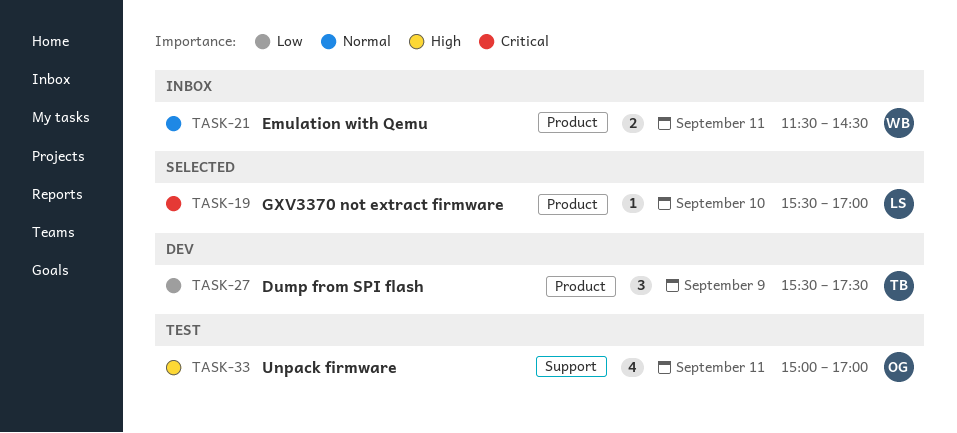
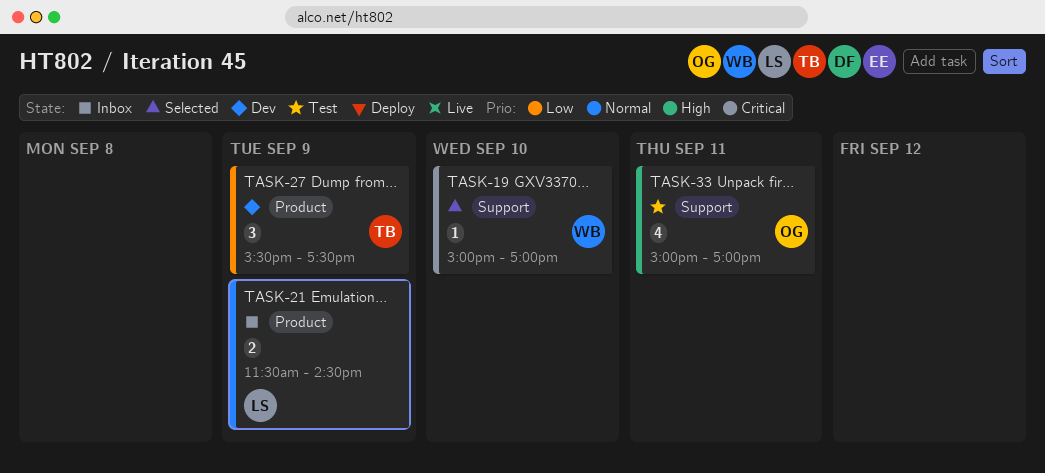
TASK-19, owner: LS -> WB
TASK-19, label: Product -> Support
TASK-19, begins: 15:30 -> 15:00
TASK-21, owner: WB -> LS
TASK-21, day: Sep 11 -> Sep 9

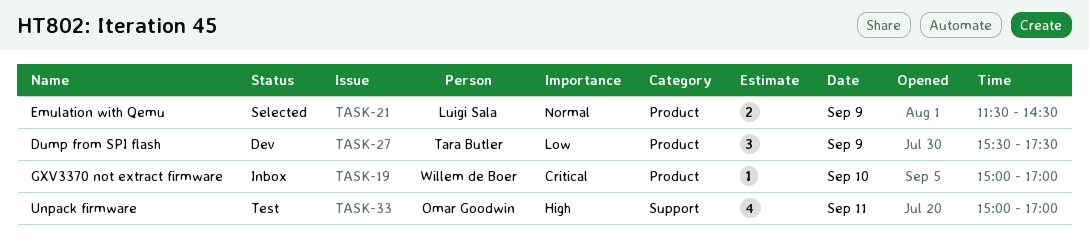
TASK-19, status: Selected -> Inbox
TASK-19, label: Support -> Product
TASK-21, status: Inbox -> Selected

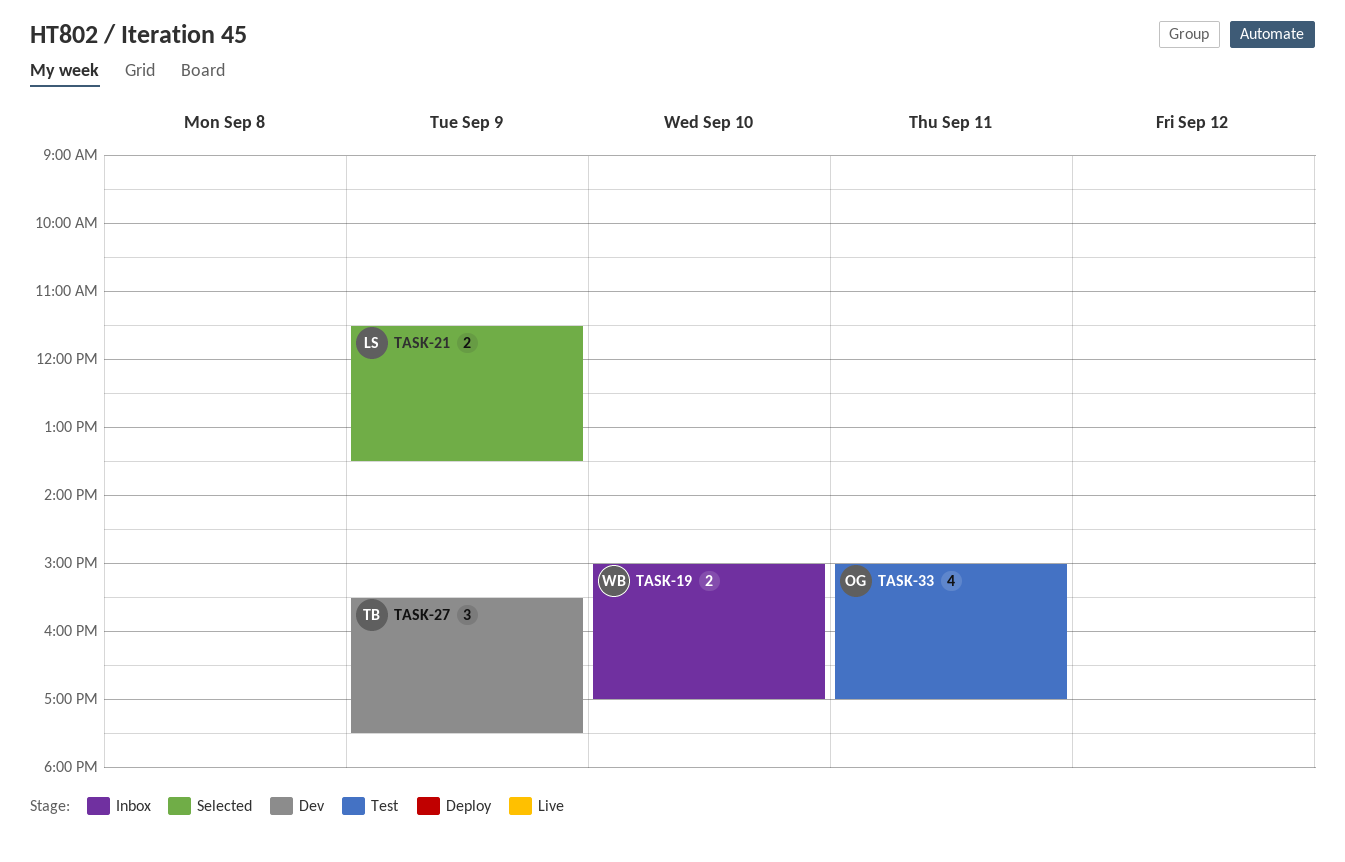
TASK-19, estimate: 1 -> 2
TASK-21, ends: 14:30 -> 13:30

